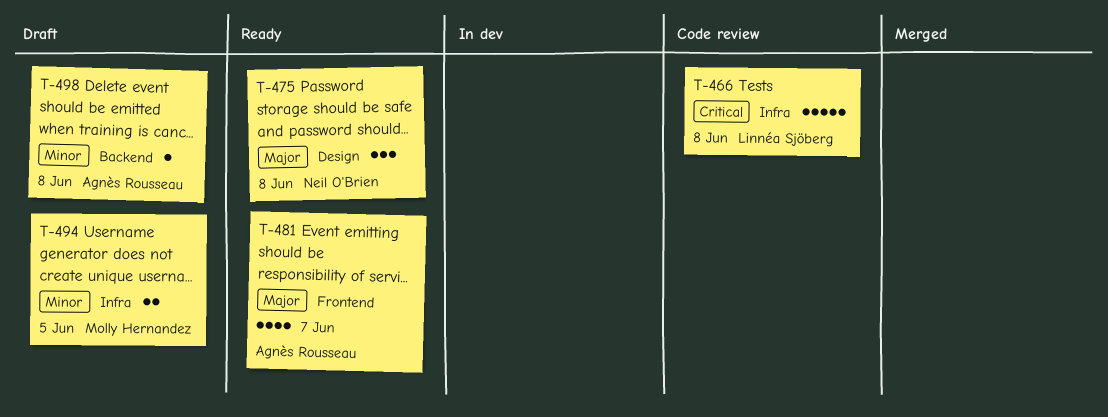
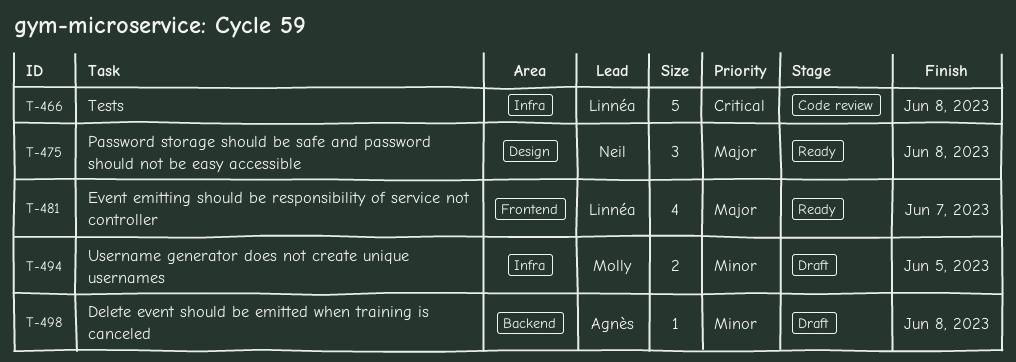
T-481, owner: Agnès Rousseau -> Linnéa Sjöberg

